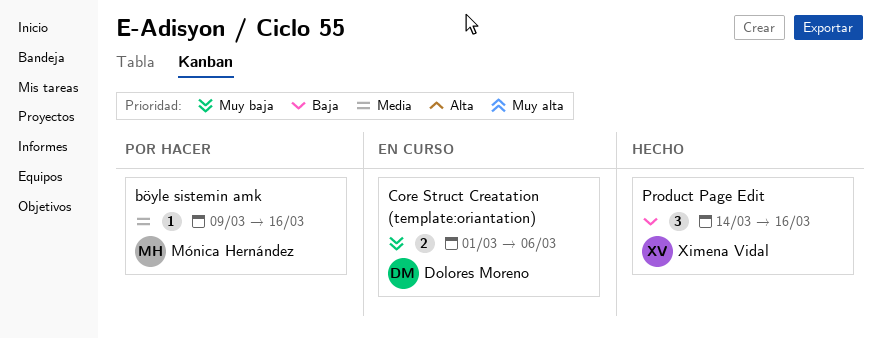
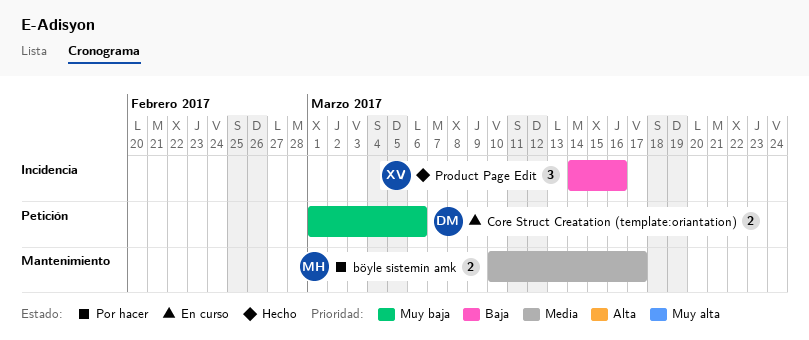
böyle sistemin amk, estimate: 1 -> 2
böyle sistemin amk, start: Mar 9 -> Mar 10
böyle sistemin amk, due: Mar 16 -> Mar 17

